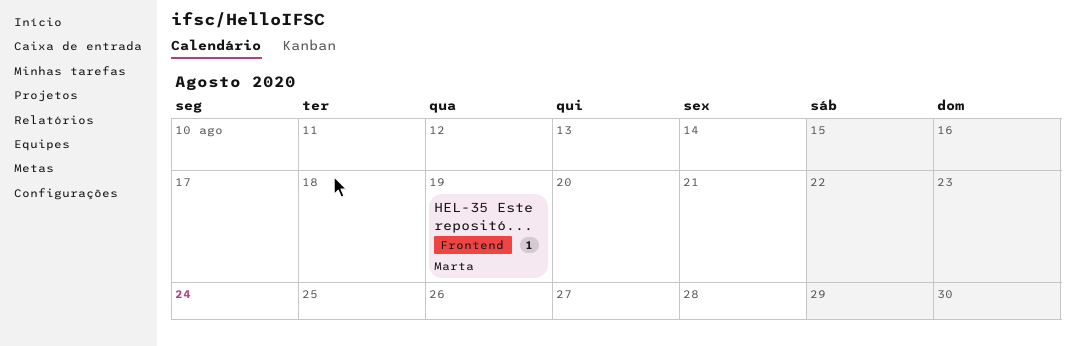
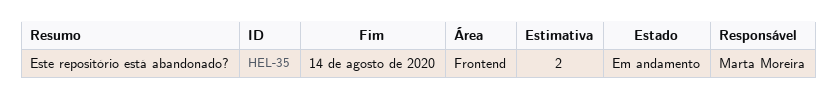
HEL-35, estimate: 1 -> 2
HEL-35, due: Aug 19 -> Aug 14

